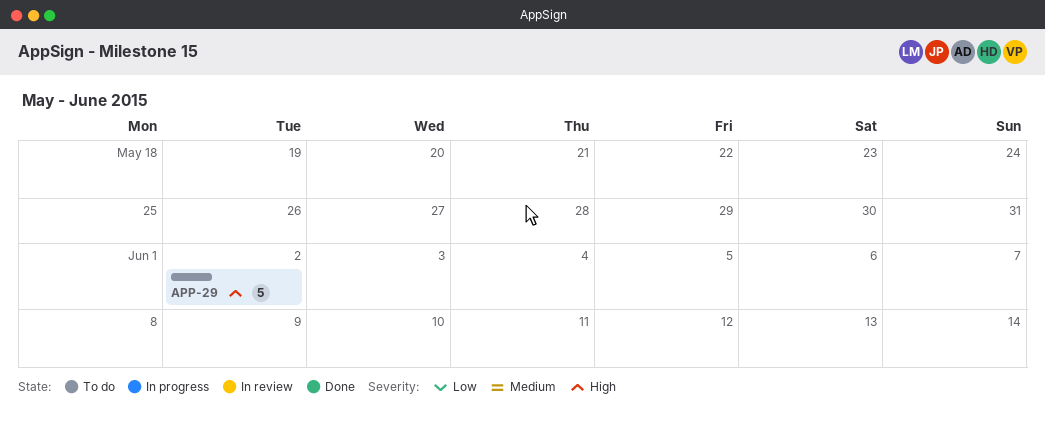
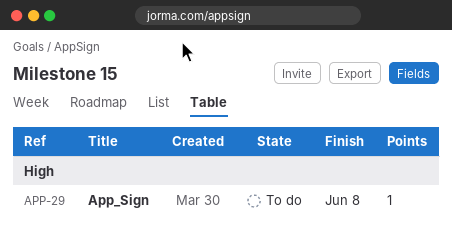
APP-29, estimate: 5 -> 1
APP-29, due: Jun 2 -> Jun 8

